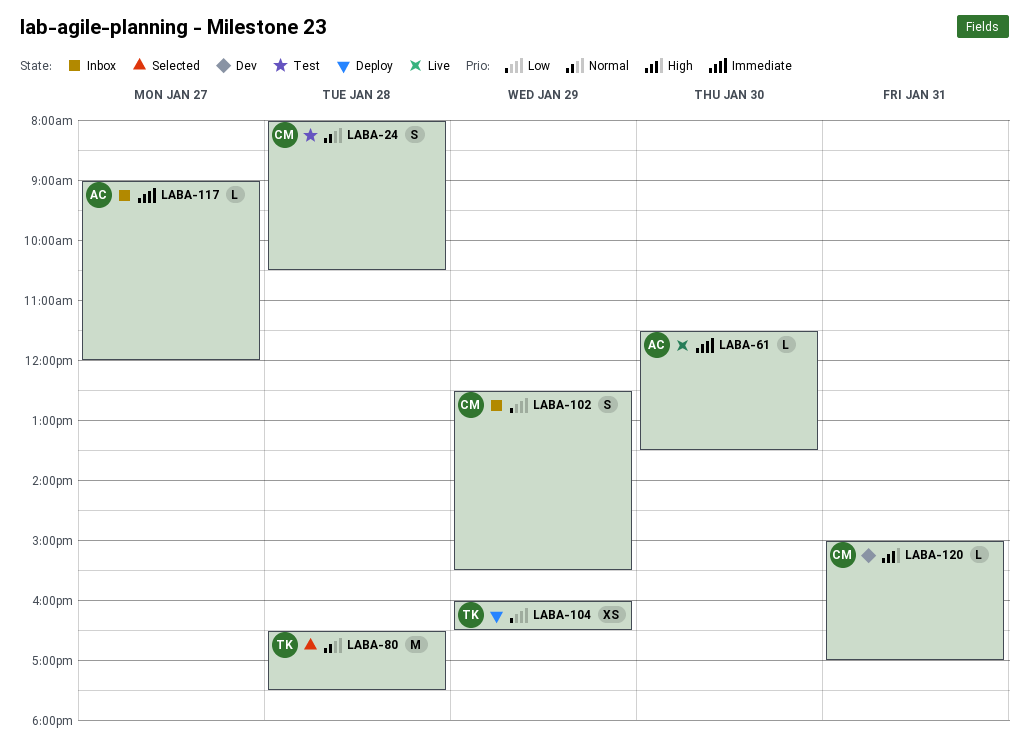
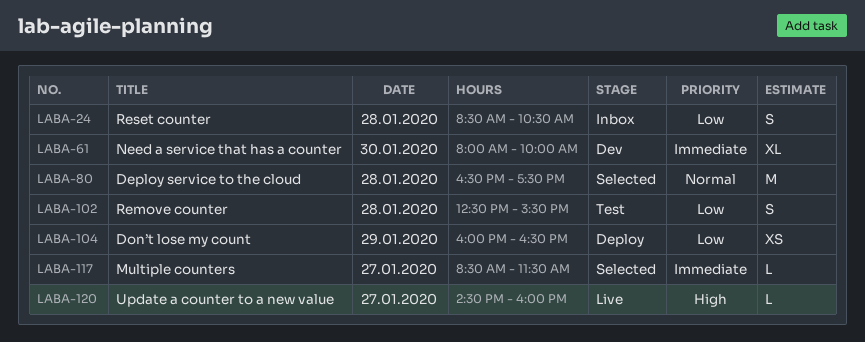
LABA-24, status: Test -> Inbox
LABA-24, priority: Normal -> Low
LABA-24, begins: 08:00 -> 08:30
LABA-61, status: Live -> Dev
LABA-61, estimate: L -> XL
LABA-61, begins: 11:30 -> 08:00
LABA-61, ends: 13:30 -> 10:00
LABA-102, status: Inbox -> Test
LABA-102, day: Jan 29 -> Jan 28
LABA-117, status: Inbox -> Selected
LABA-117, begins: 09:00 -> 08:30
LABA-117, ends: 12:00 -> 11:30
LABA-120, status: Dev -> Live
LABA-120, day: Jan 31 -> Jan 27
LABA-120, begins: 15:00 -> 14:30
LABA-120, ends: 17:00 -> 16:00

